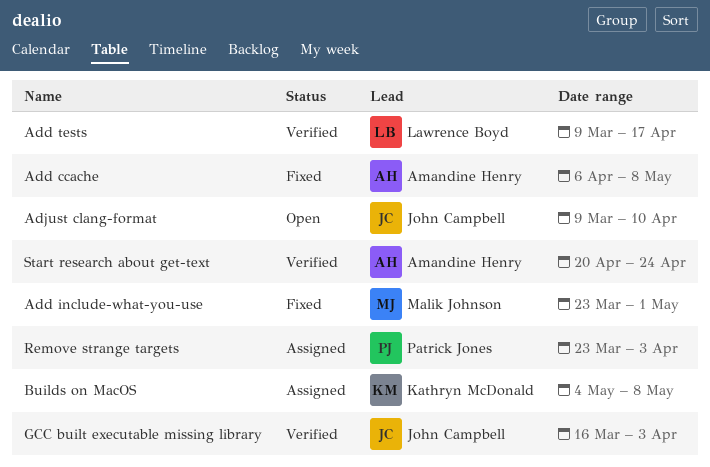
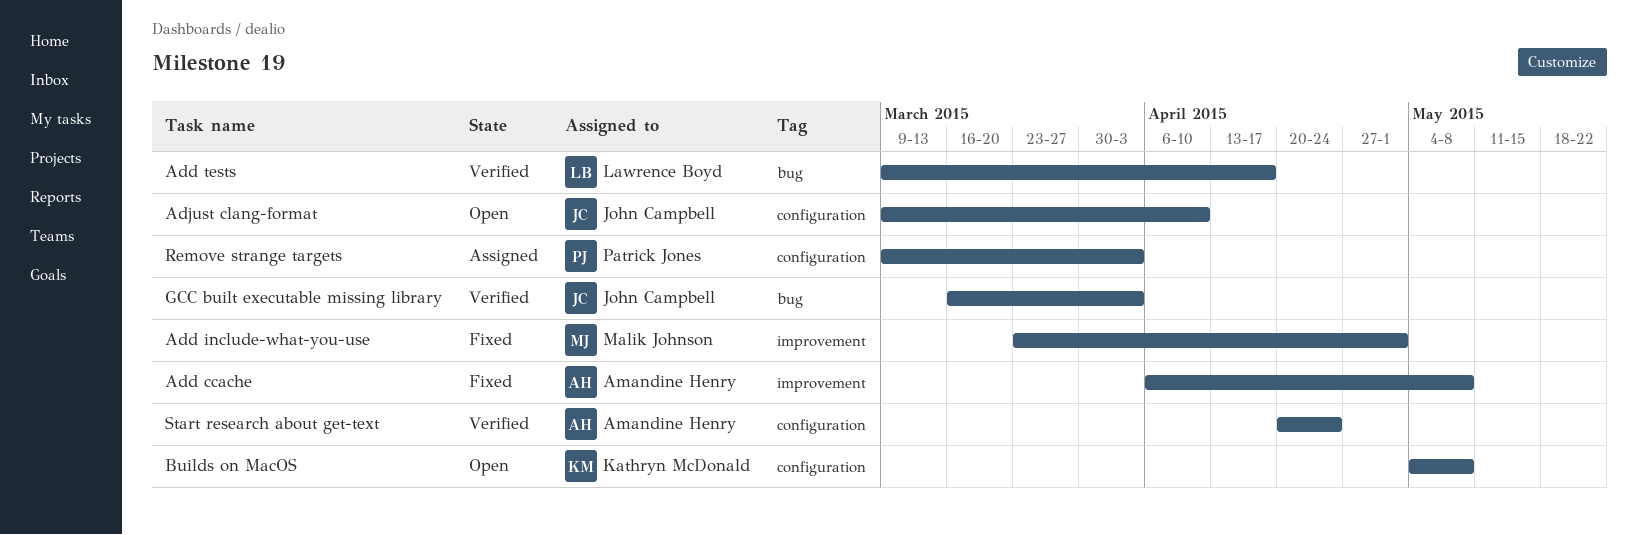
Builds on MacOS, status: Assigned -> Open
Remove strange targets, start: Mar 23 -> Mar 9

